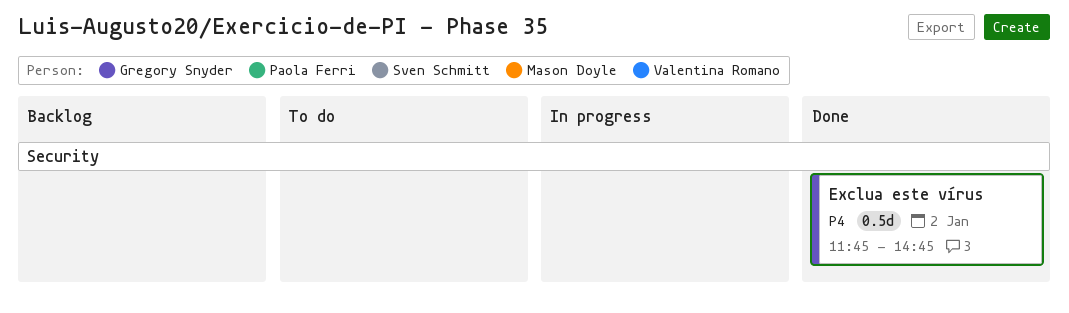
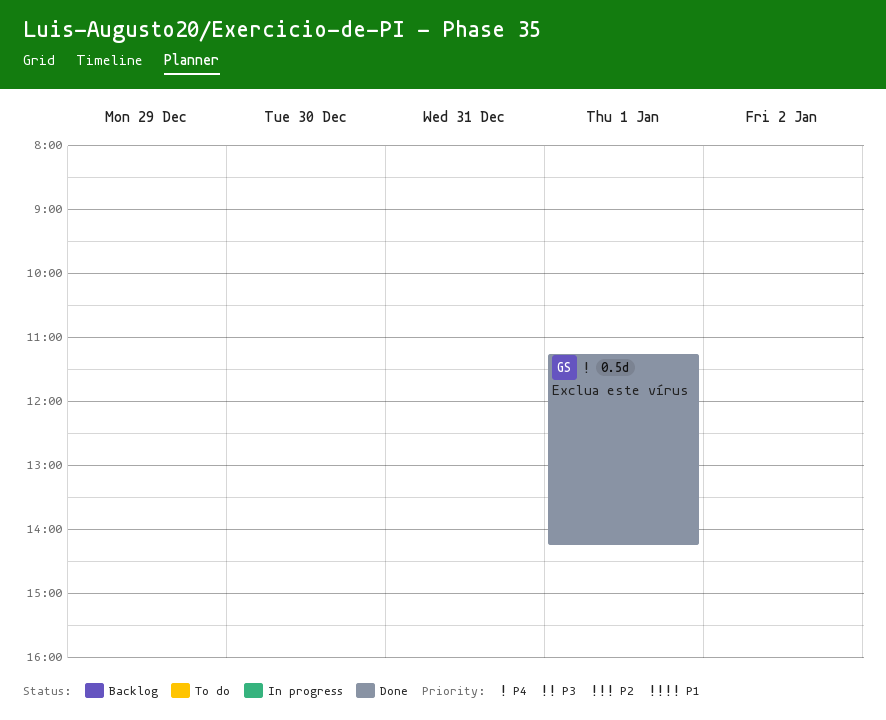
Exclua este vírus, day: Jan 2 -> Jan 1
Exclua este vírus, begins: 11:45 -> 11:15
Exclua este vírus, ends: 14:45 -> 14:15

